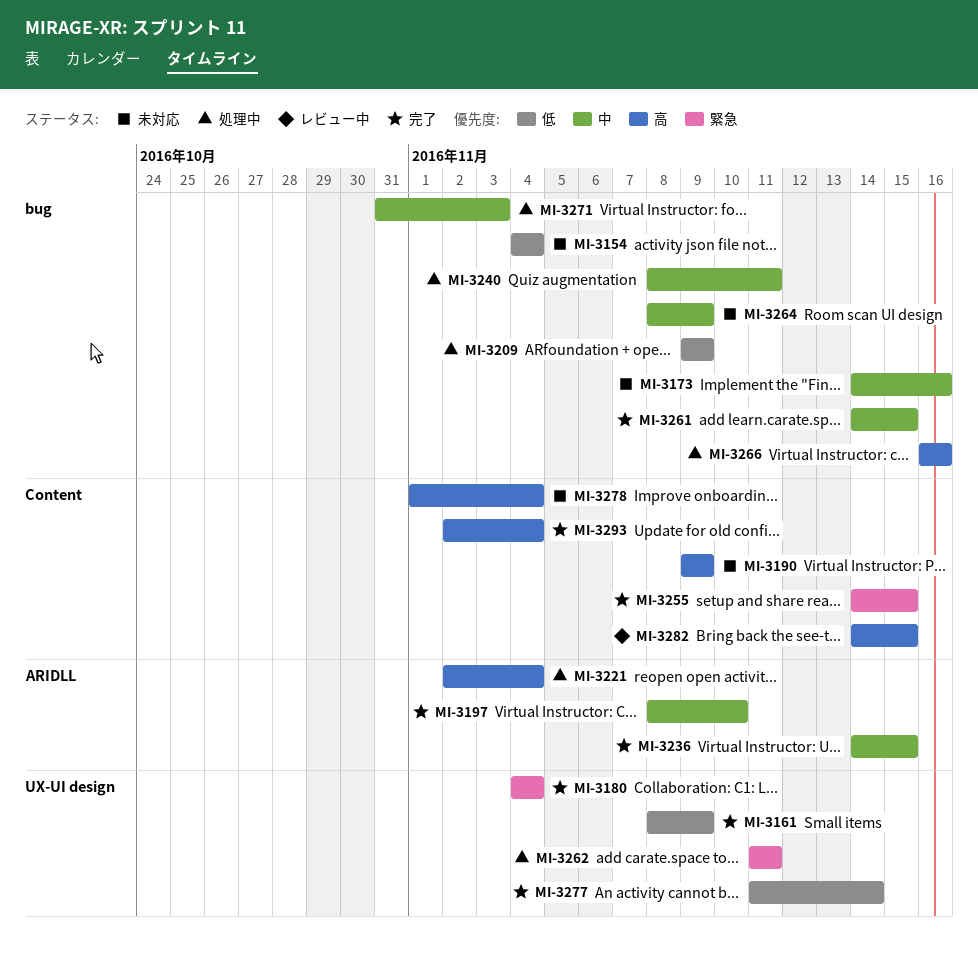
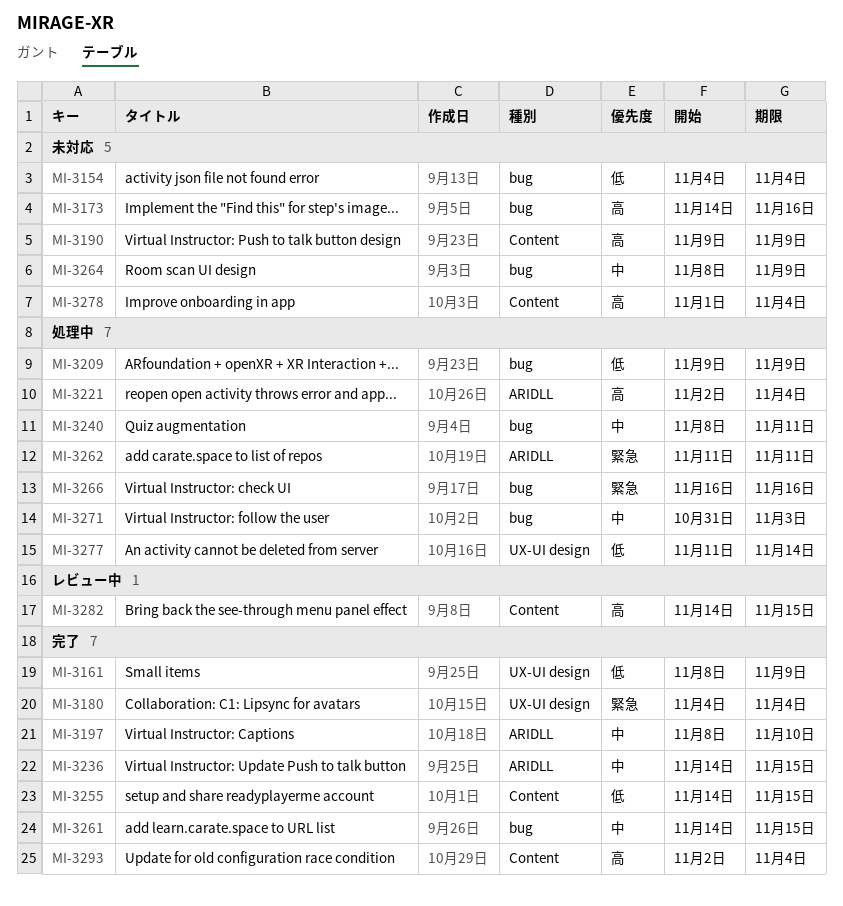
MI-3173, priority: 中 -> 高
MI-3255, priority: 緊急 -> 低
MI-3262, label: UX-UI design -> ARIDLL
MI-3266, priority: 高 -> 緊急
MI-3277, status: 完了 -> 処理中

